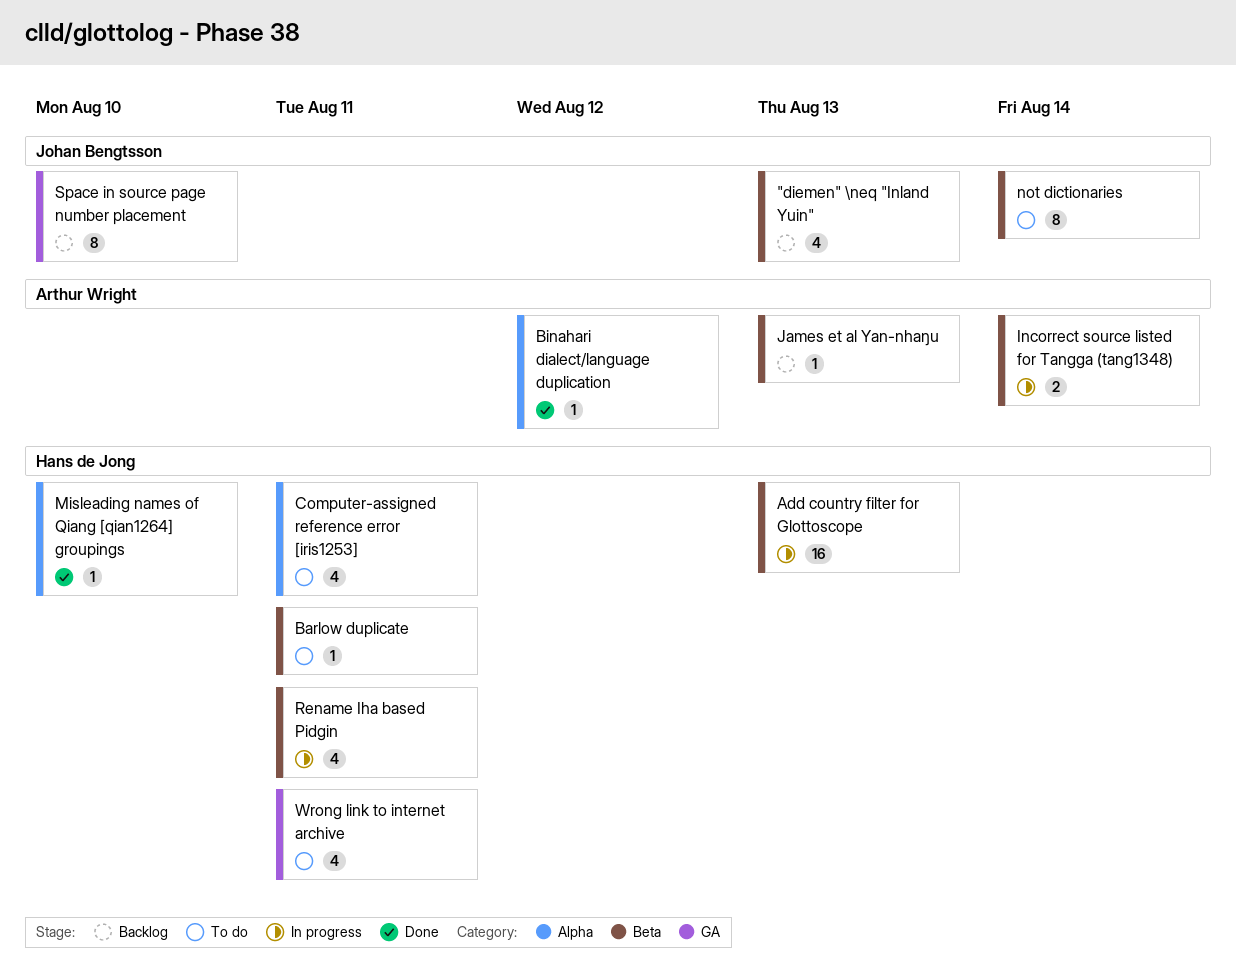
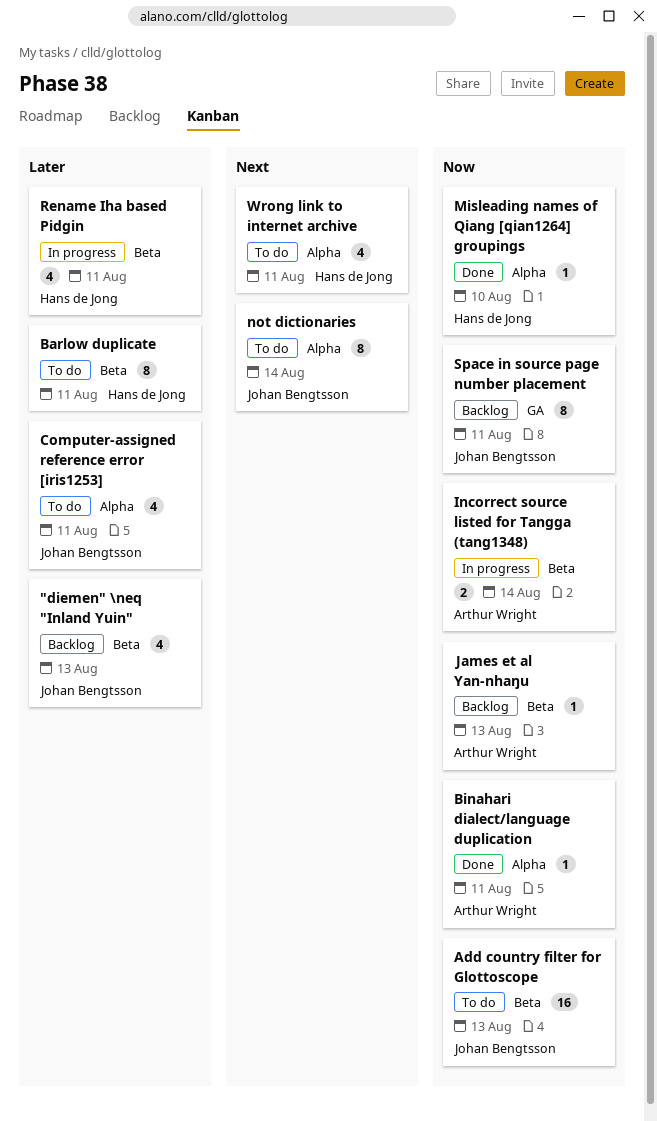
Add country filter for Glottoscope, status: In progress -> To do
Add country filter for Glottoscope, owner: Hans de Jong -> Johan Bengtsson
Barlow duplicate, estimate: 1 -> 8
Binahari dialect/language duplication, due: Aug 12 -> Aug 11
Computer-assigned reference error [iris1253], owner: Hans de Jong -> Johan Bengtsson
not dictionaries, label: Beta -> Alpha
Space in source page number placement, due: Aug 10 -> Aug 11
Wrong link to internet archive, label: GA -> Alpha

